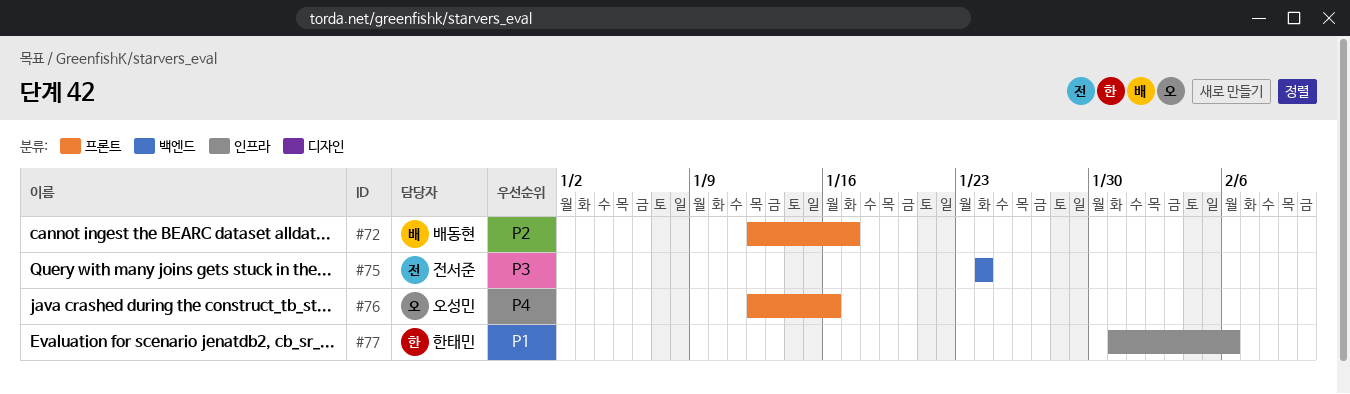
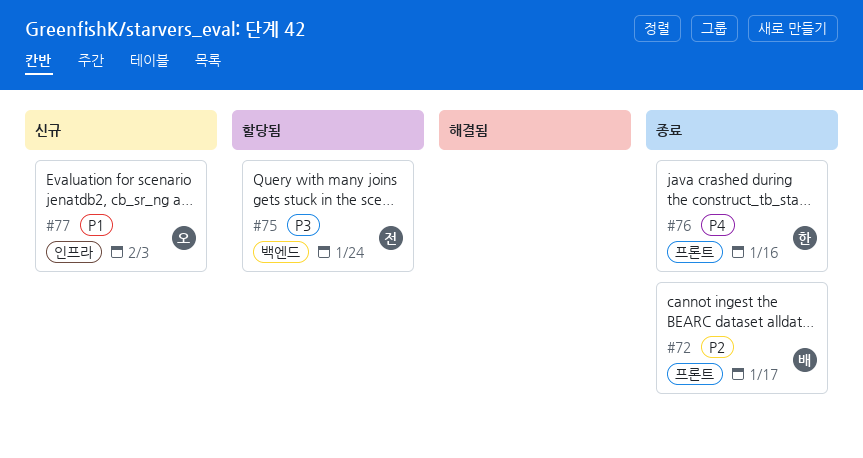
#76, owner: 오성민 -> 한태민
#77, owner: 한태민 -> 오성민
#77, due: Feb 6 -> Feb 3

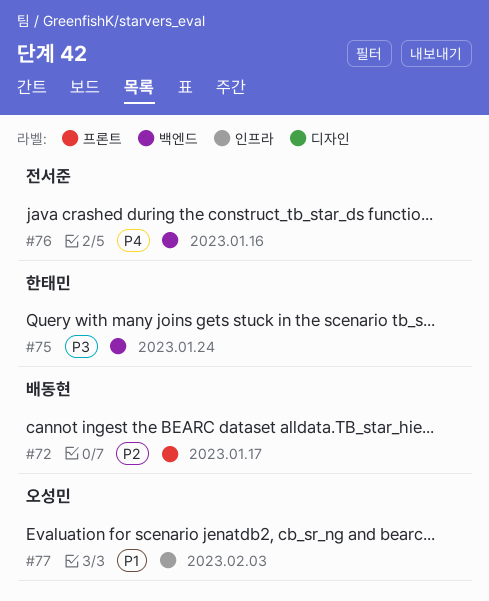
#75, owner: 전서준 -> 한태민
#76, owner: 한태민 -> 전서준
#76, label: 프론트 -> 백엔드

